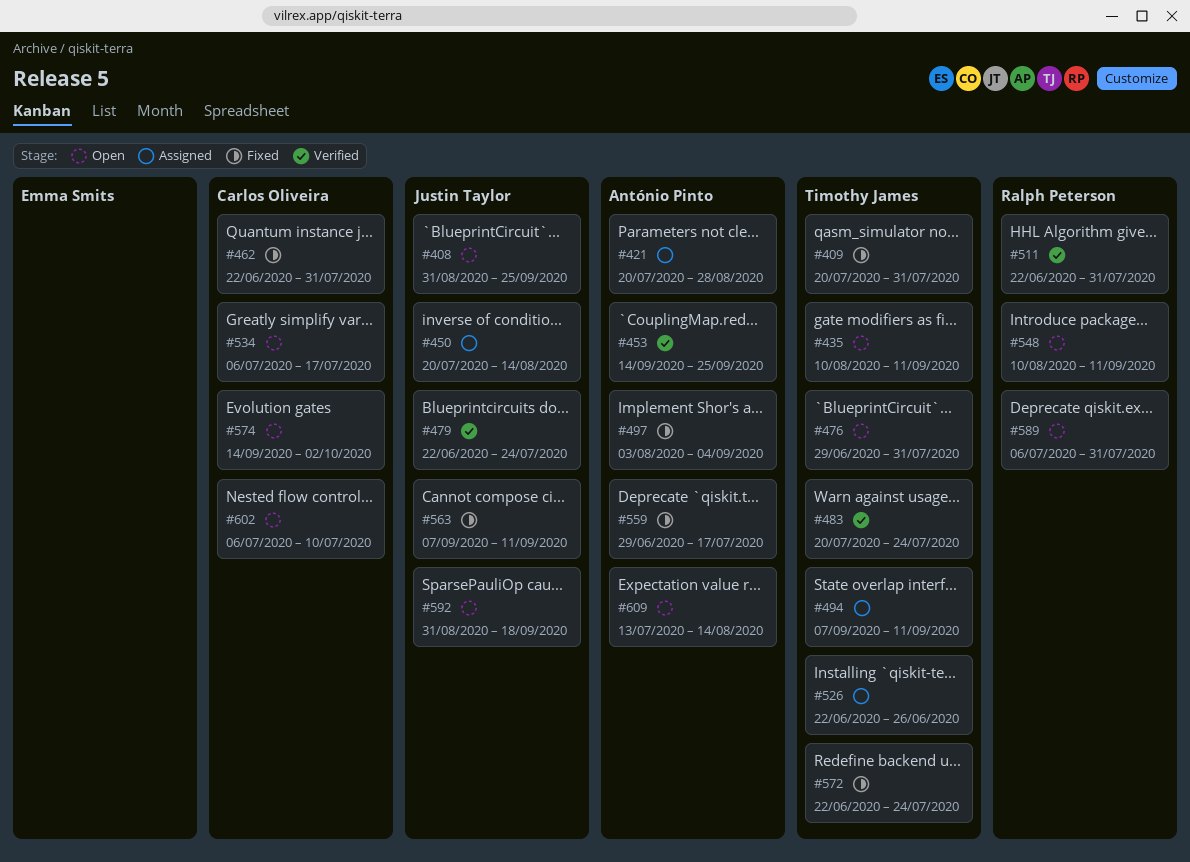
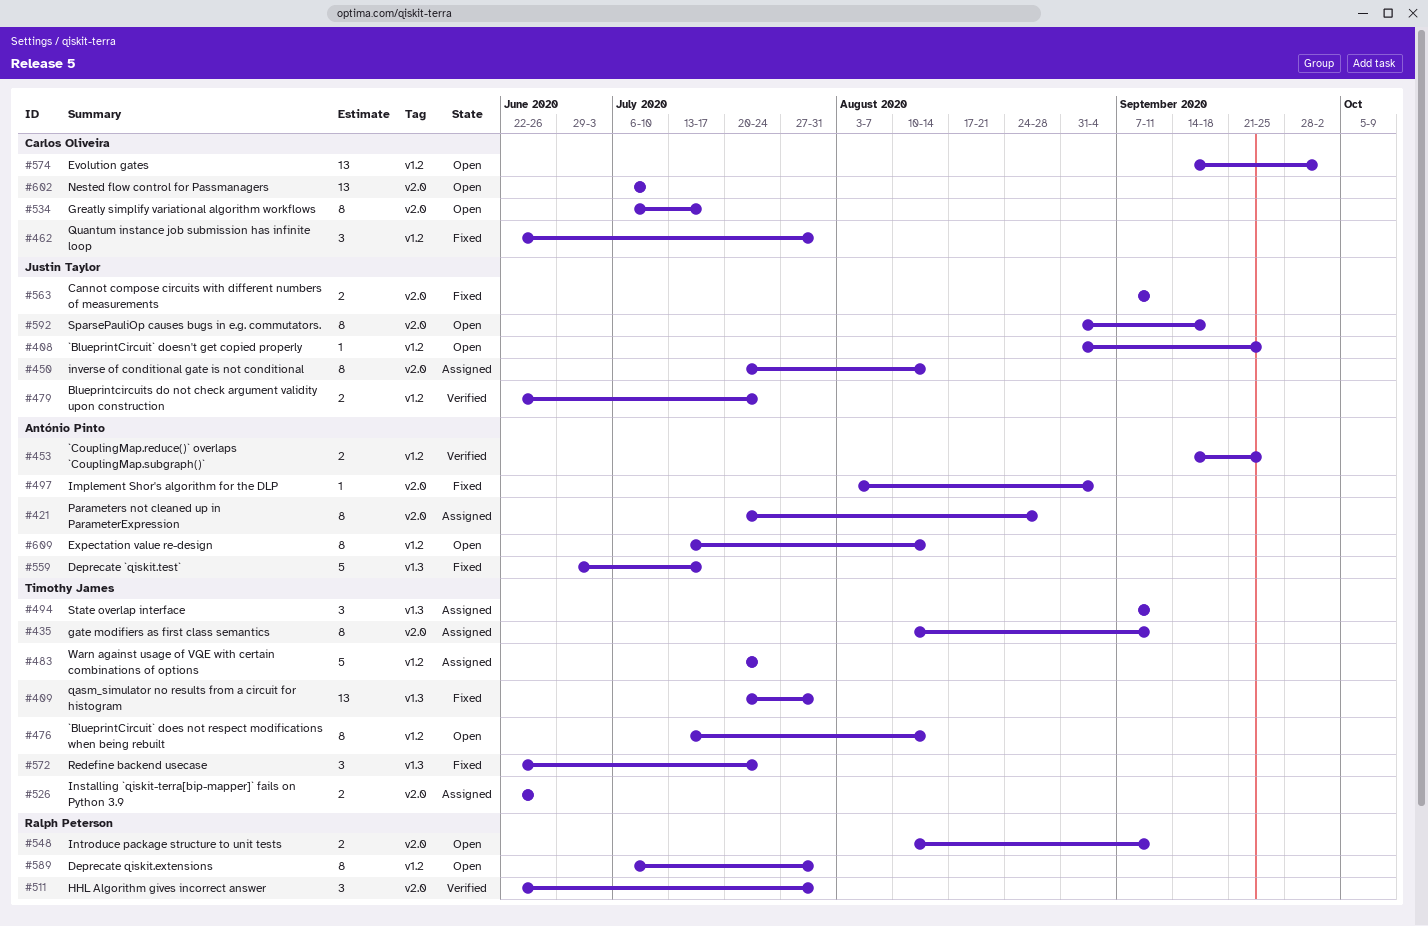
#435, status: Open -> Assigned
#476, start: Jun 29 -> Jul 13
#476, due: Jul 31 -> Aug 14
#483, status: Verified -> Assigned

